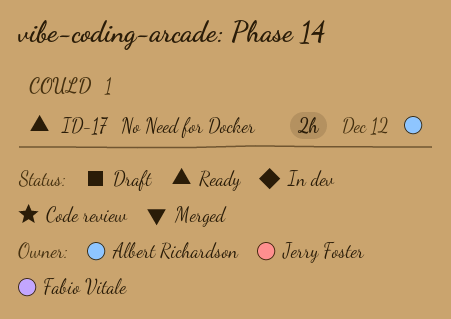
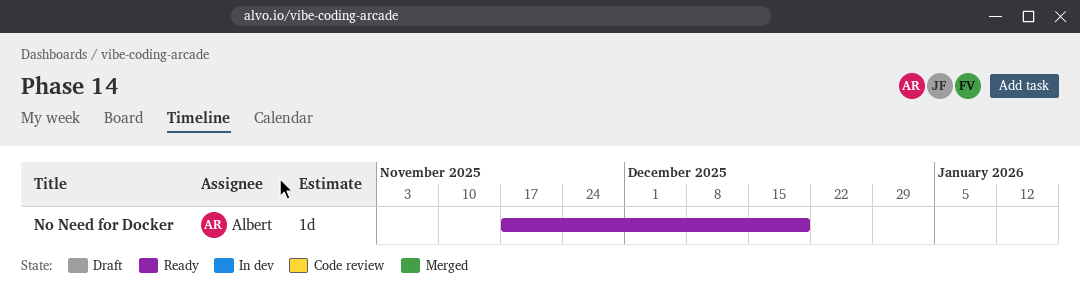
No Need for Docker, estimate: 2h -> 1d
No Need for Docker, due: Dec 12 -> Dec 19

